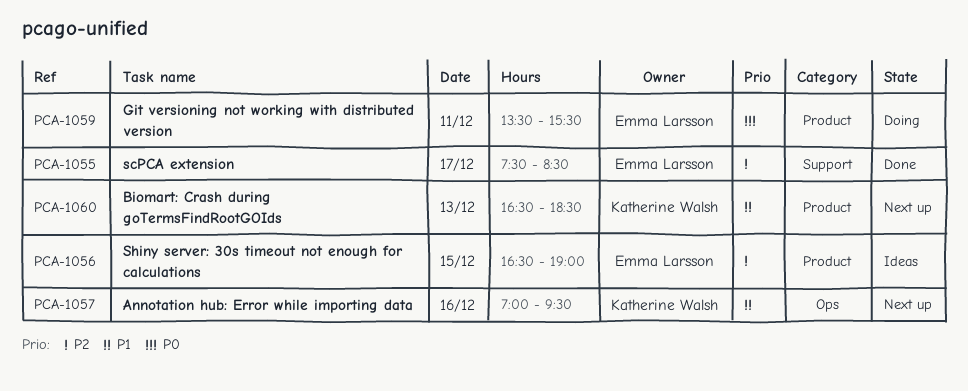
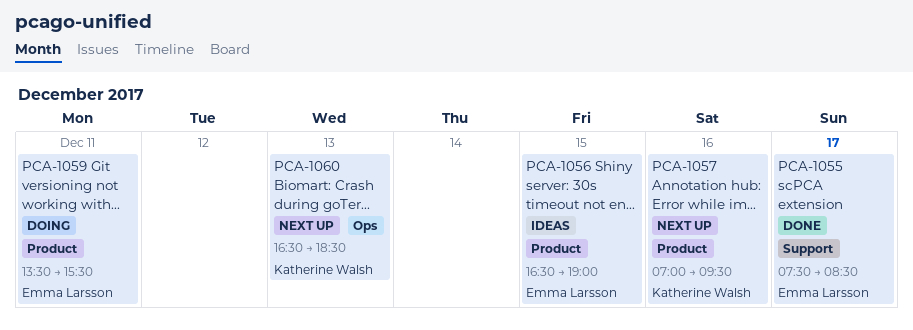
PCA-1057, label: Ops -> Product
PCA-1060, label: Product -> Ops

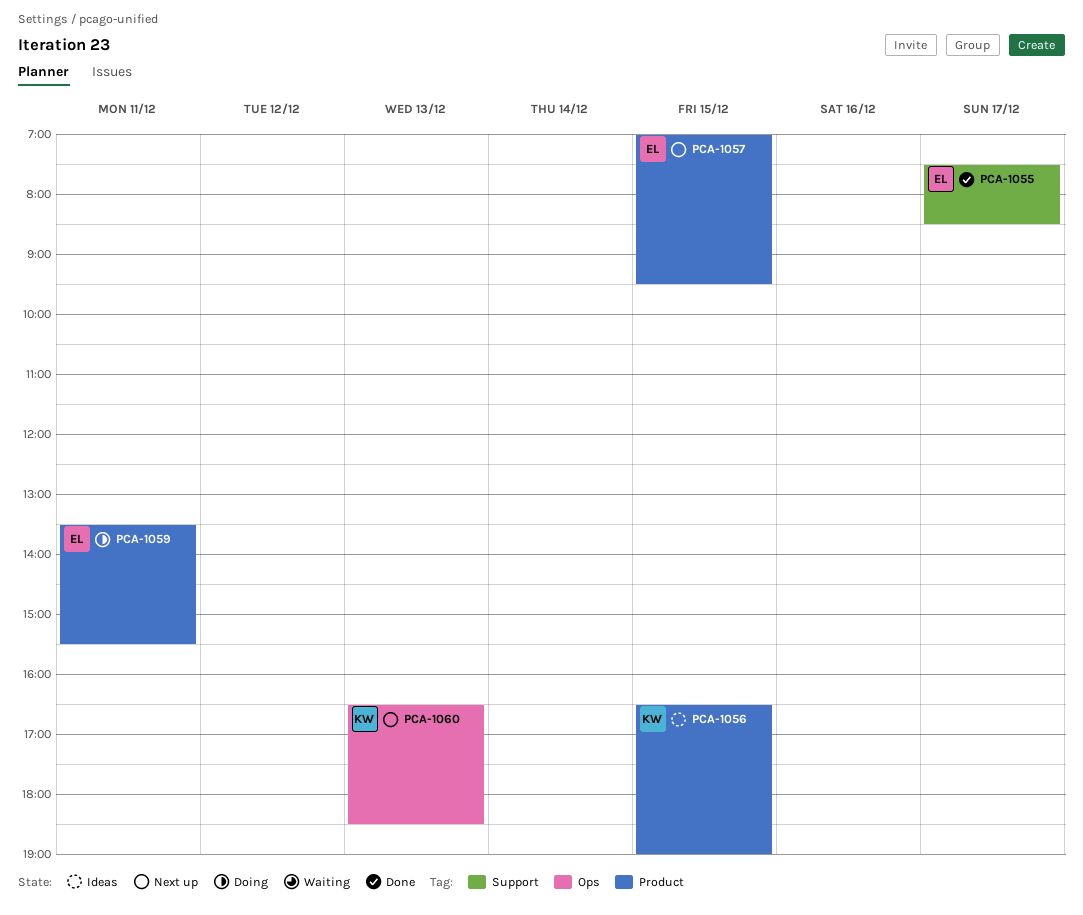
PCA-1056, owner: Emma Larsson -> Katherine Walsh
PCA-1057, owner: Katherine Walsh -> Emma Larsson
PCA-1057, day: Dec 16 -> Dec 15

